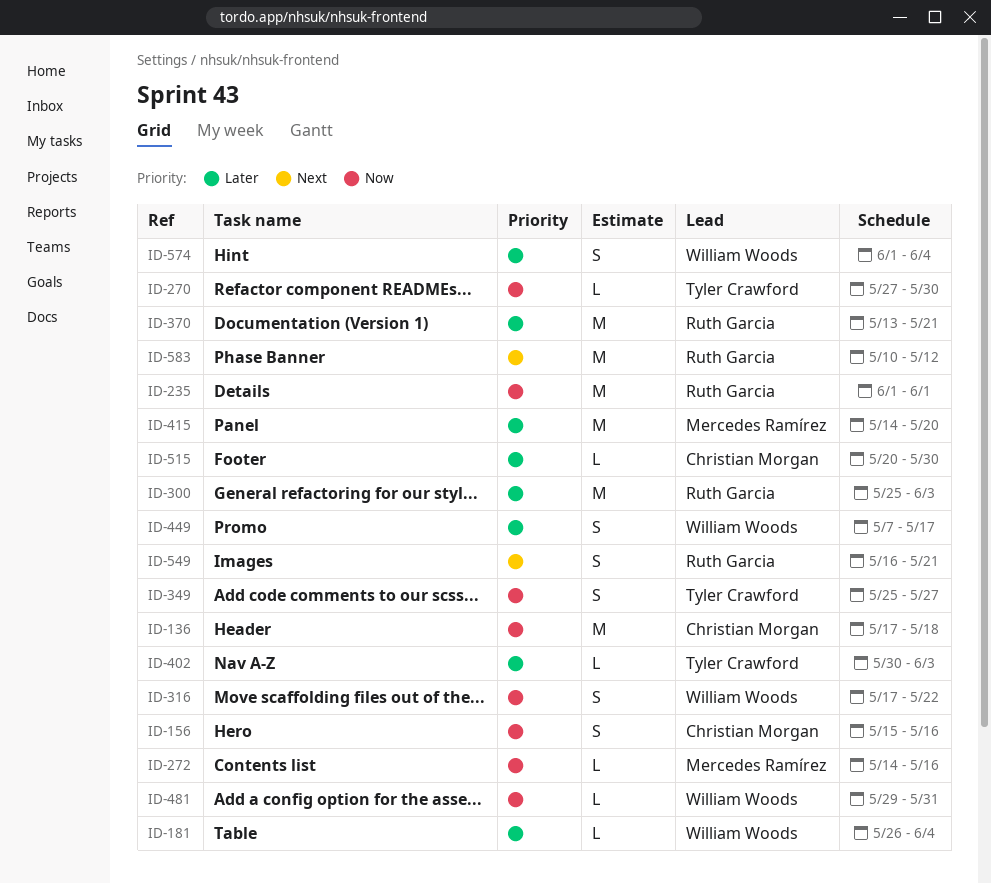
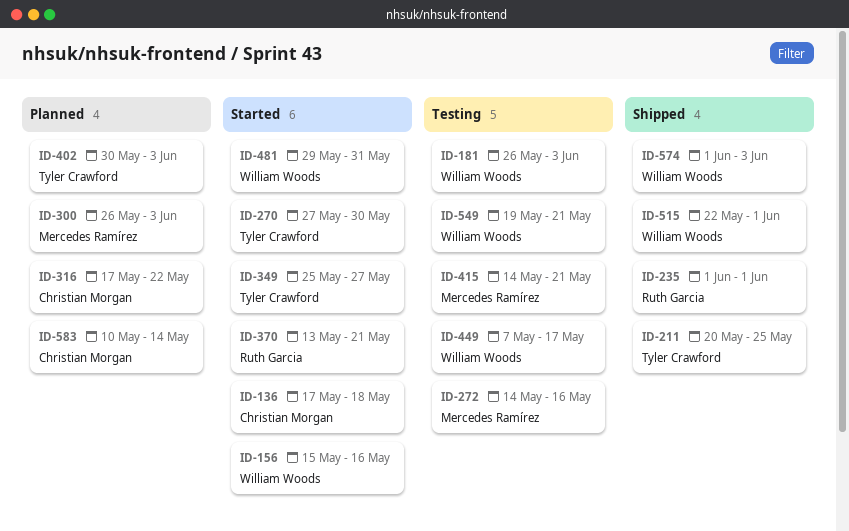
ID-156, owner: Christian Morgan -> William Woods
ID-181, due: Jun 4 -> Jun 3
ID-211: none -> present
ID-300, owner: Ruth Garcia -> Mercedes Ramírez
ID-300, start: May 25 -> May 26
ID-316, owner: William Woods -> Christian Morgan
ID-415, due: May 20 -> May 21
ID-515, owner: Christian Morgan -> William Woods
ID-515, start: May 20 -> May 22
ID-515, due: May 30 -> Jun 1
ID-549, owner: Ruth Garcia -> William Woods
ID-549, start: May 16 -> May 19
ID-574, due: Jun 4 -> Jun 3
ID-583, owner: Ruth Garcia -> Christian Morgan
ID-583, due: May 12 -> May 14

